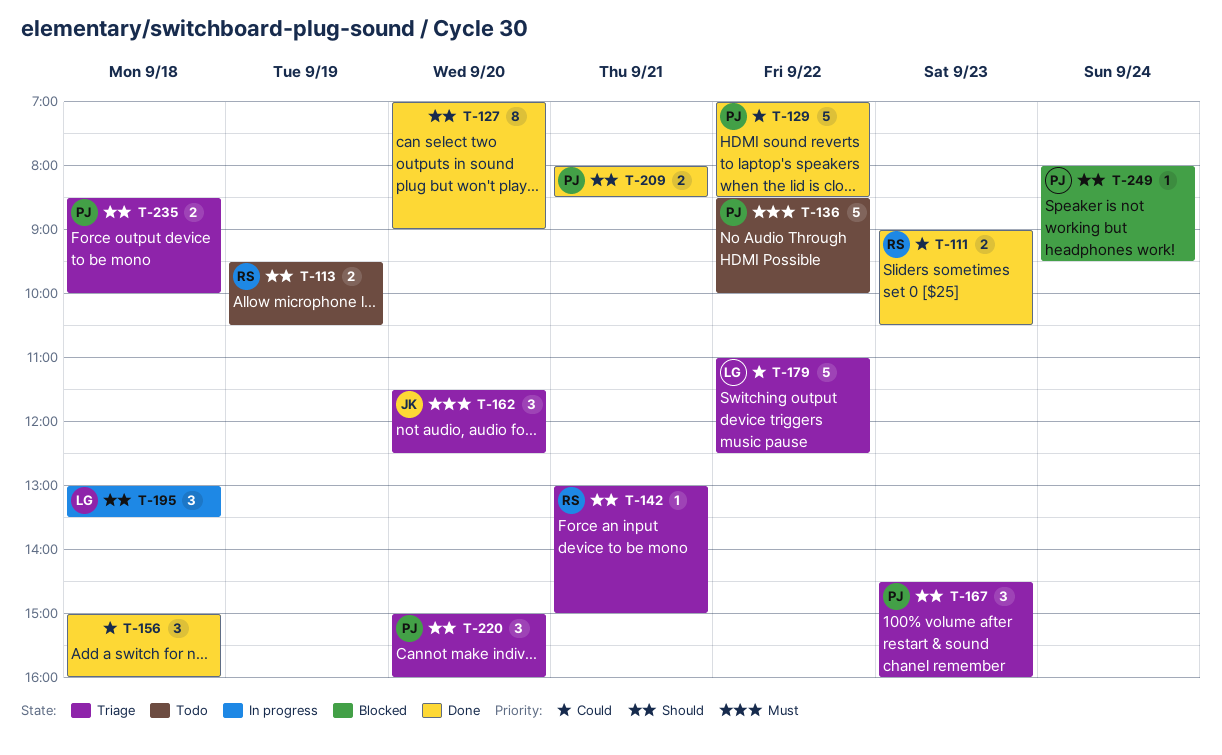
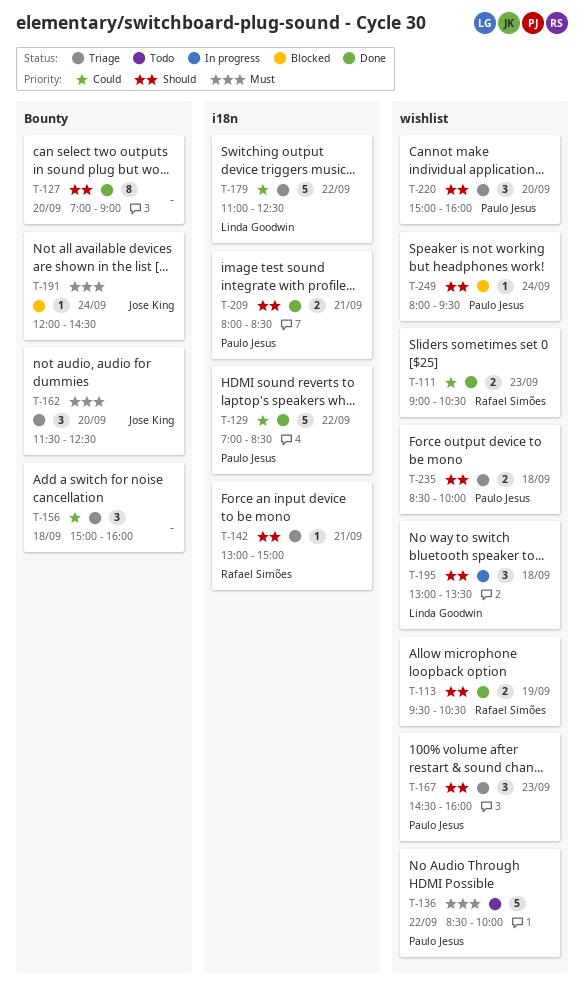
T-113, status: Todo -> Done
T-156, status: Done -> Triage
T-191: none -> present

